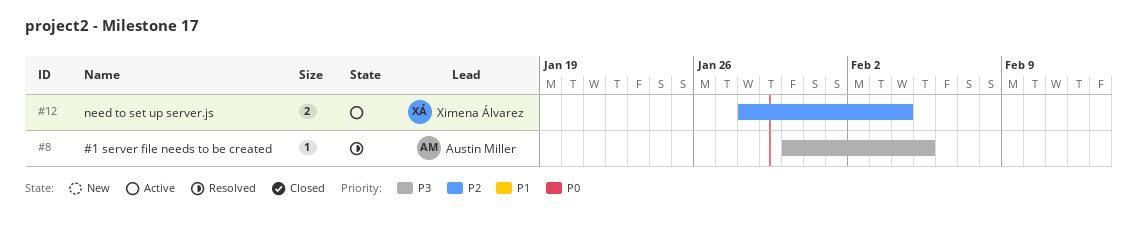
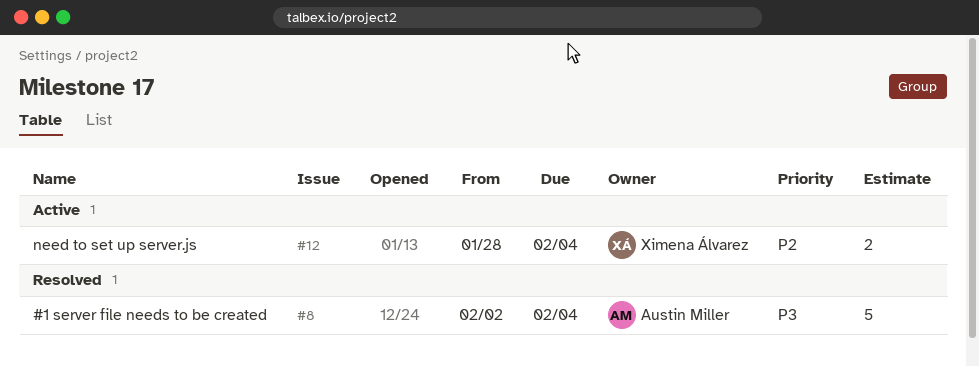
#8, estimate: 1 -> 5
#8, start: Jan 30 -> Feb 2
#8, due: Feb 5 -> Feb 4

